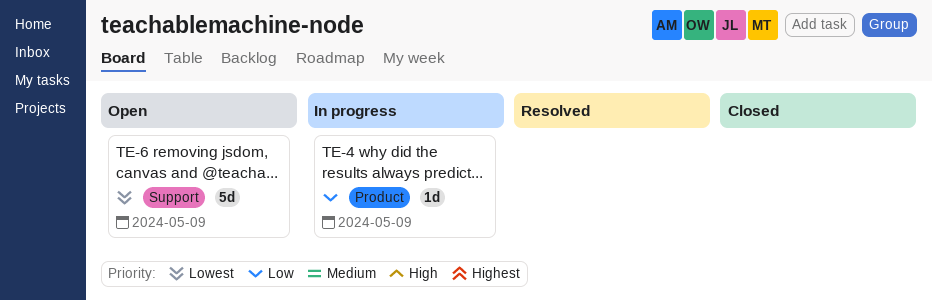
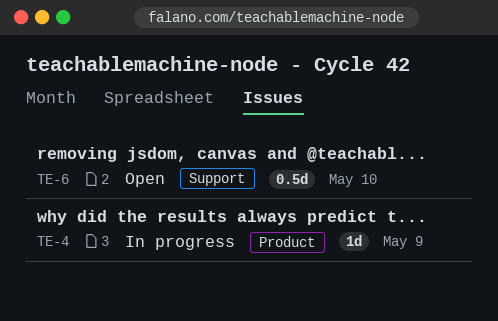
TE-6, estimate: 5d -> 0.5d
TE-6, due: May 9 -> May 10

